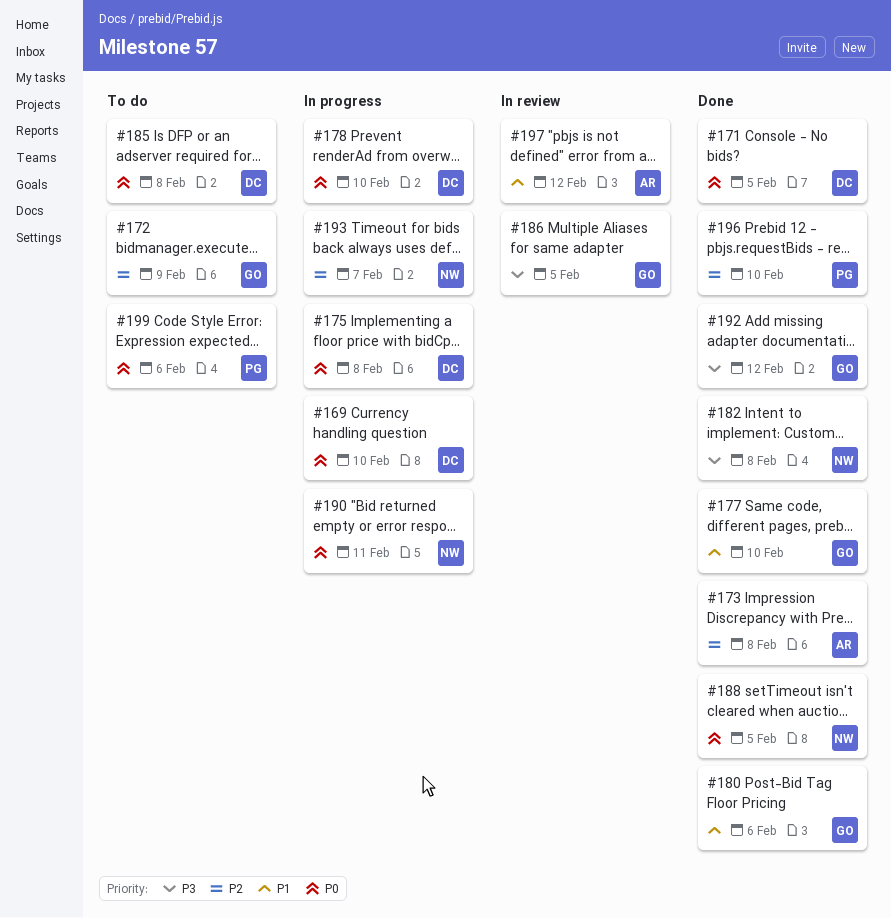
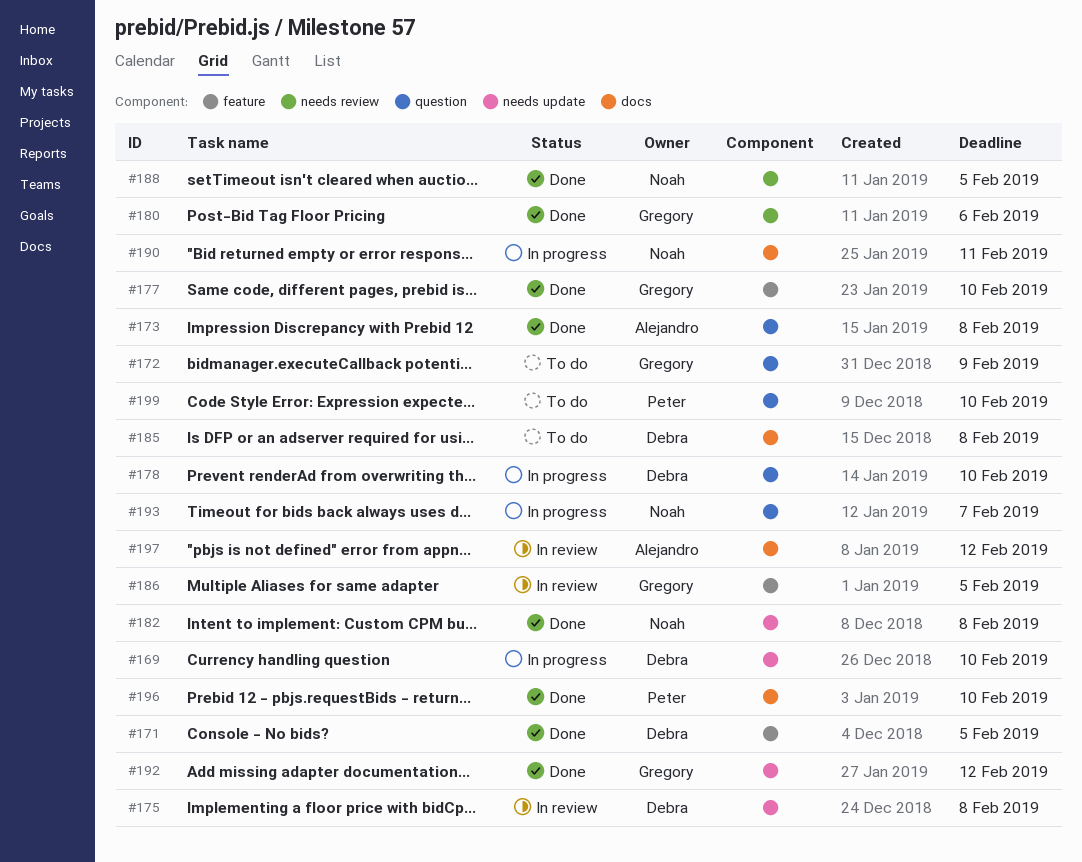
#175, status: In progress -> In review
#199, due: Feb 6 -> Feb 10

